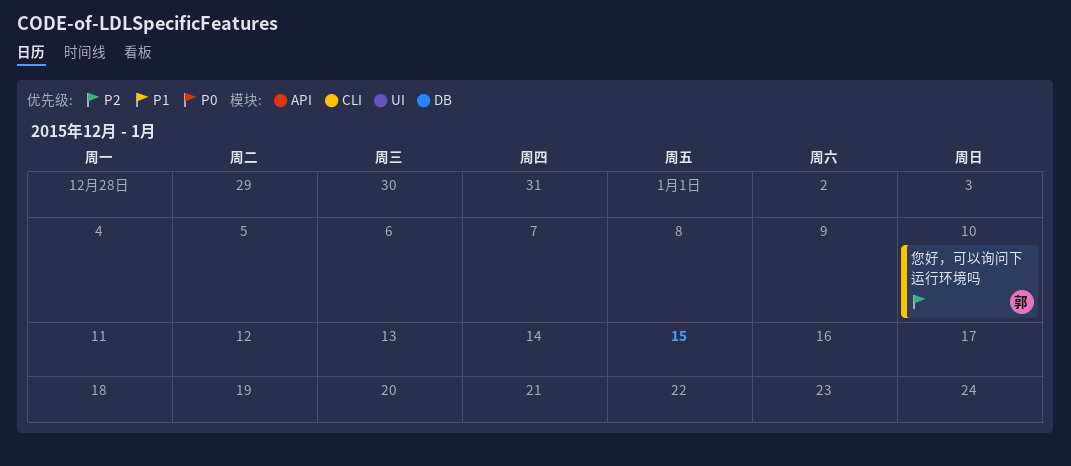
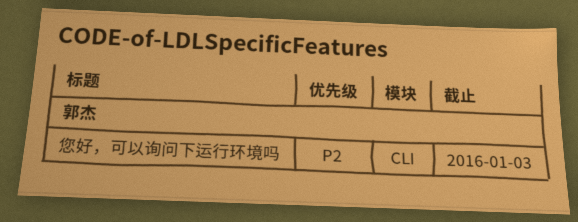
您好，可以询问下运行环境吗, due: Jan 10 -> Jan 3

